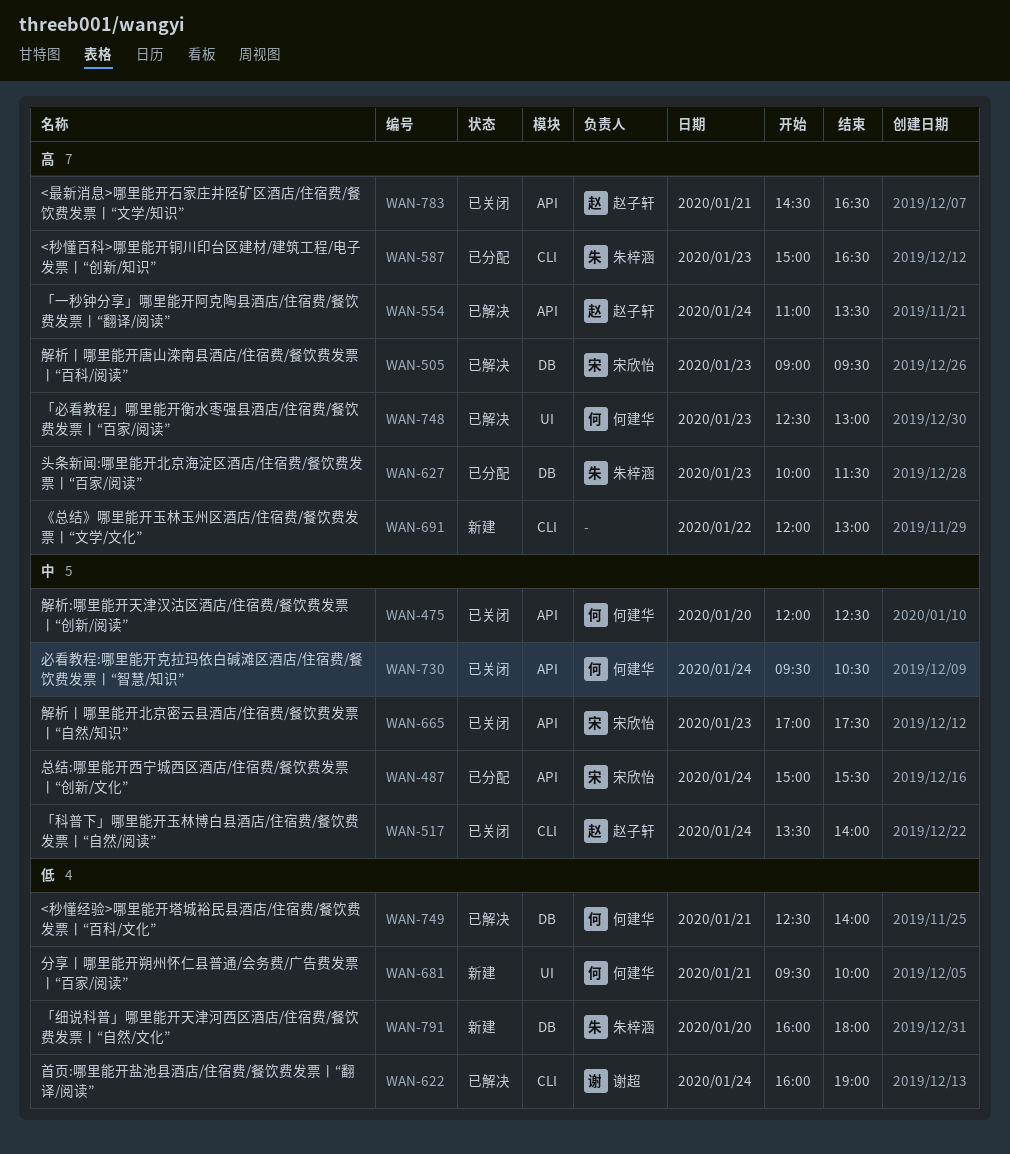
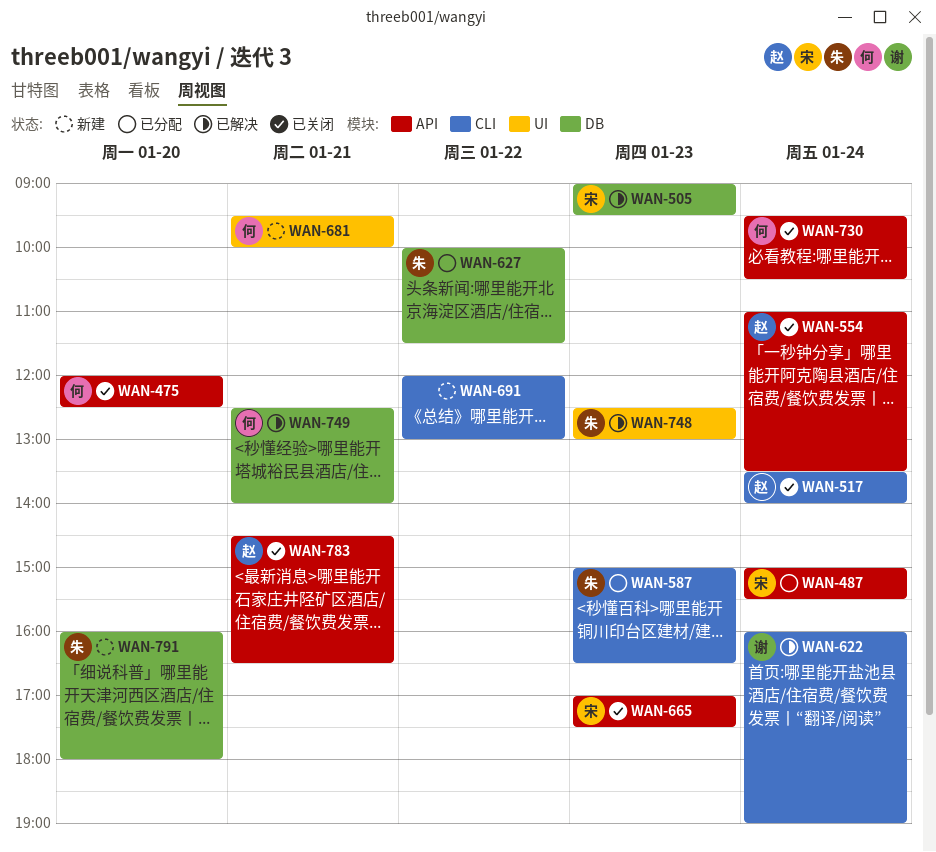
WAN-554, status: 已解决 -> 已关闭
WAN-627, day: Jan 23 -> Jan 22
WAN-748, owner: 何建华 -> 朱梓涵

